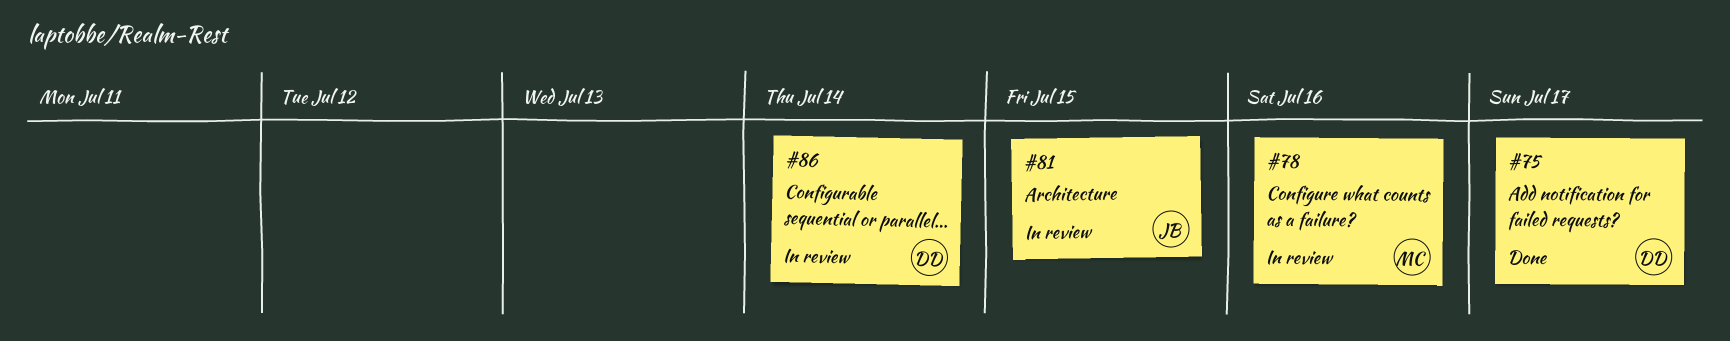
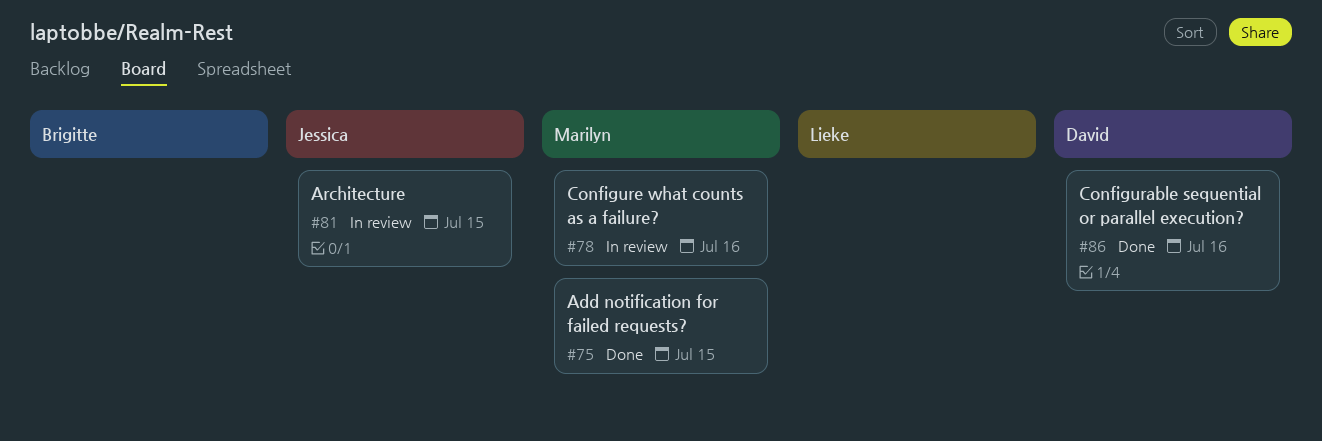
#75, owner: David -> Marilyn
#75, due: Jul 17 -> Jul 15
#86, status: In review -> Done
#86, due: Jul 14 -> Jul 16

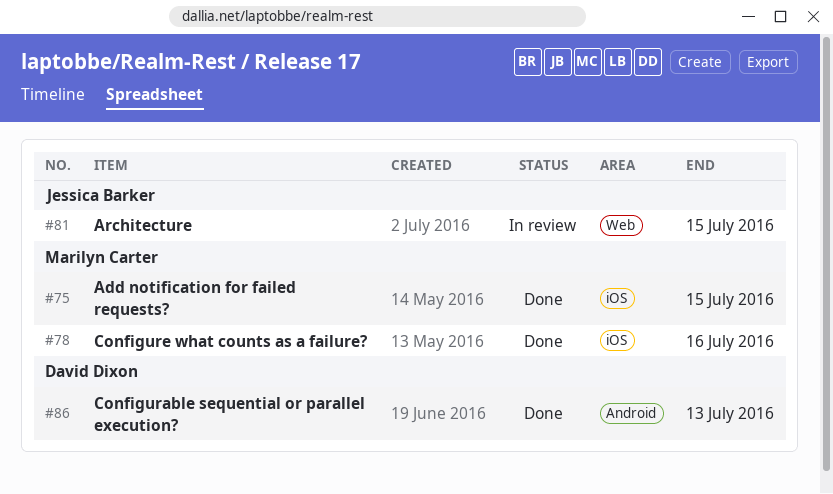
#78, status: In review -> Done
#86, due: Jul 16 -> Jul 13

